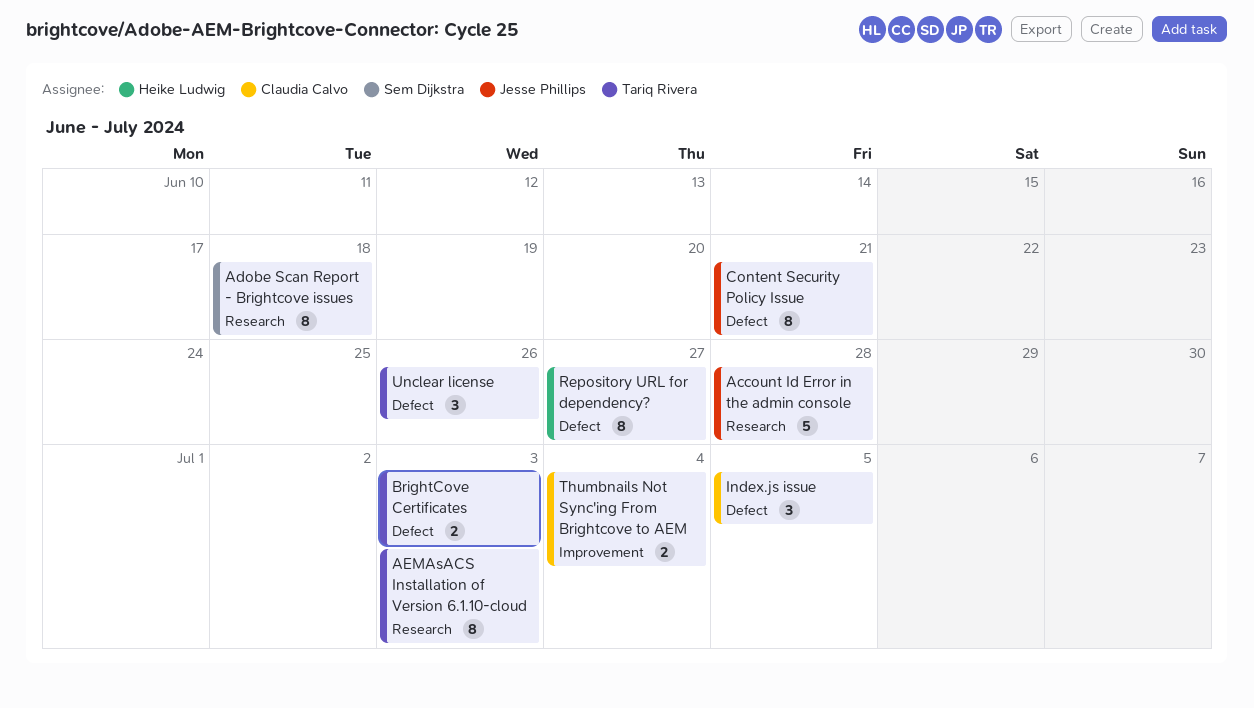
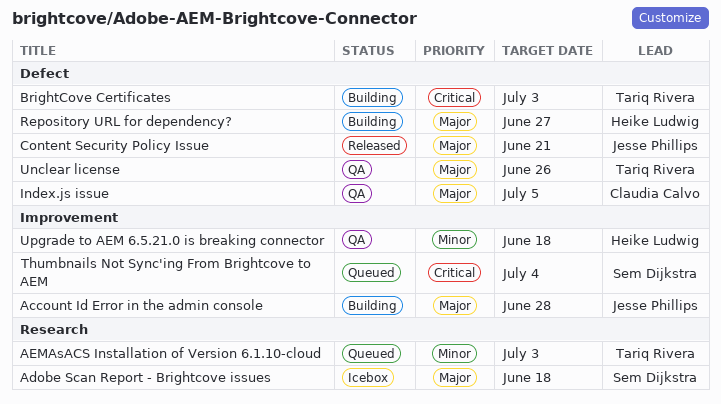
Account Id Error in the admin console, label: Research -> Improvement
Thumbnails Not Sync'ing From Brightcove to AEM, owner: Claudia Calvo -> Sem Dijkstra
Upgrade to AEM 6.5.21.0 is breaking connector: none -> present

